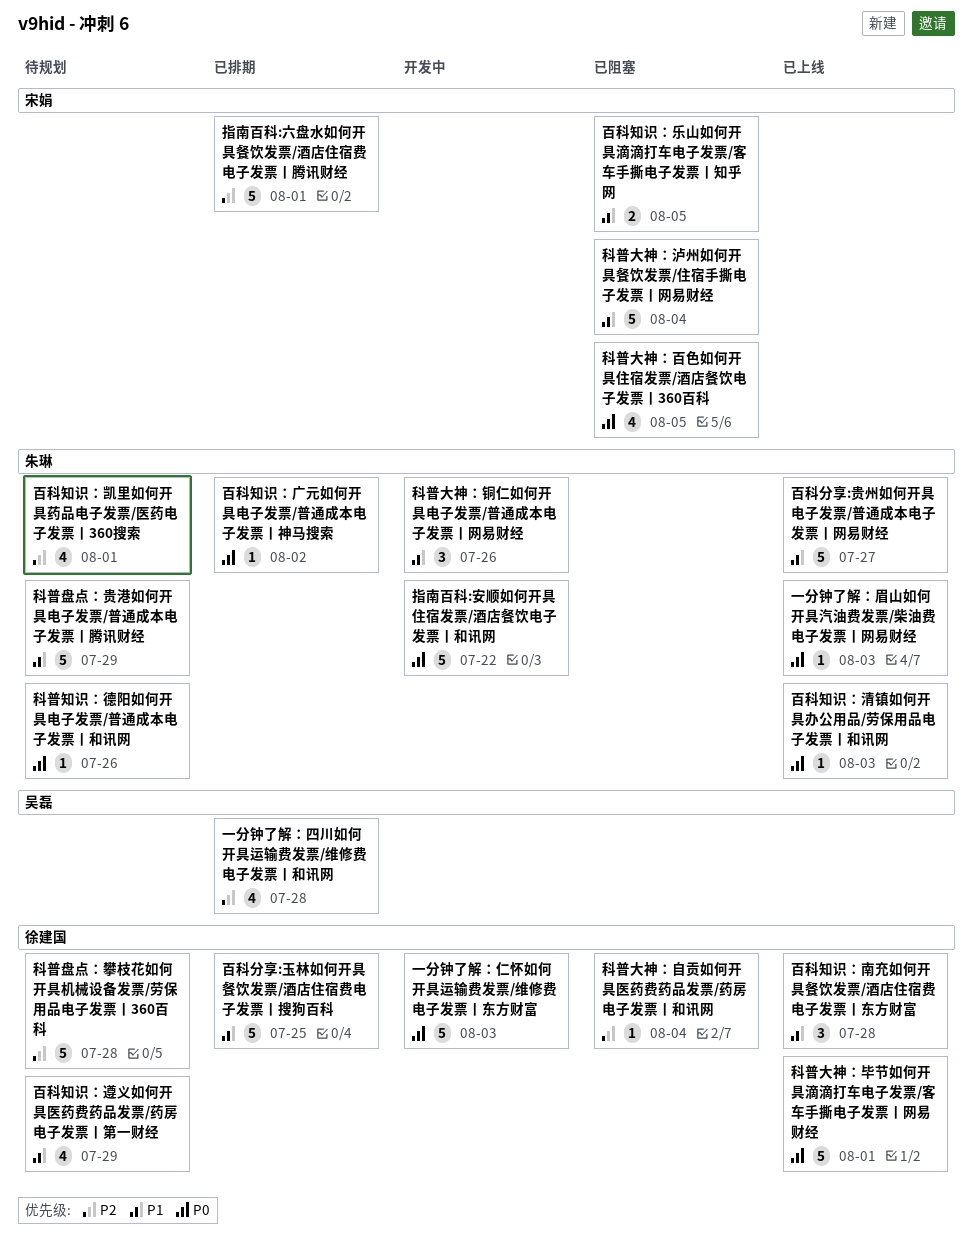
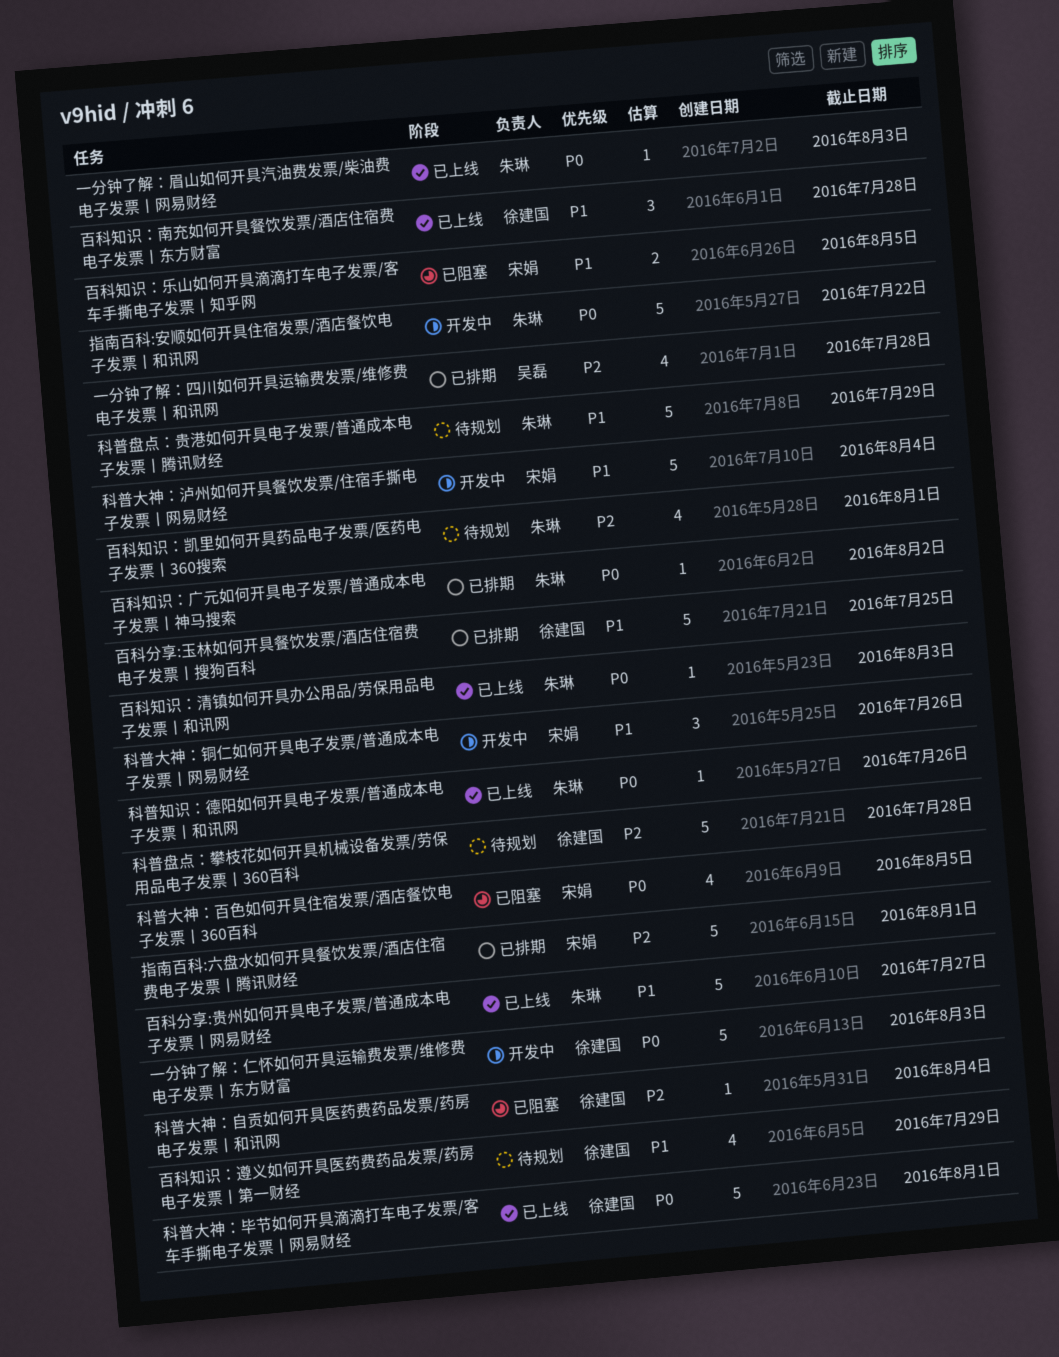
科普大神：泸州如何开具餐饮发票/住宿手撕电子发票丨网易财经, status: 已阻塞 -> 开发中
科普大神：铜仁如何开具电子发票/普通成本电子发票丨网易财经, owner: 朱琳 -> 宋娟
科普知识：德阳如何开具电子发票/普通成本电子发票丨和讯网, status: 待规划 -> 已上线

